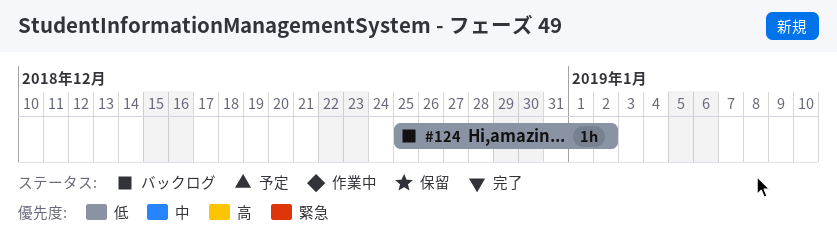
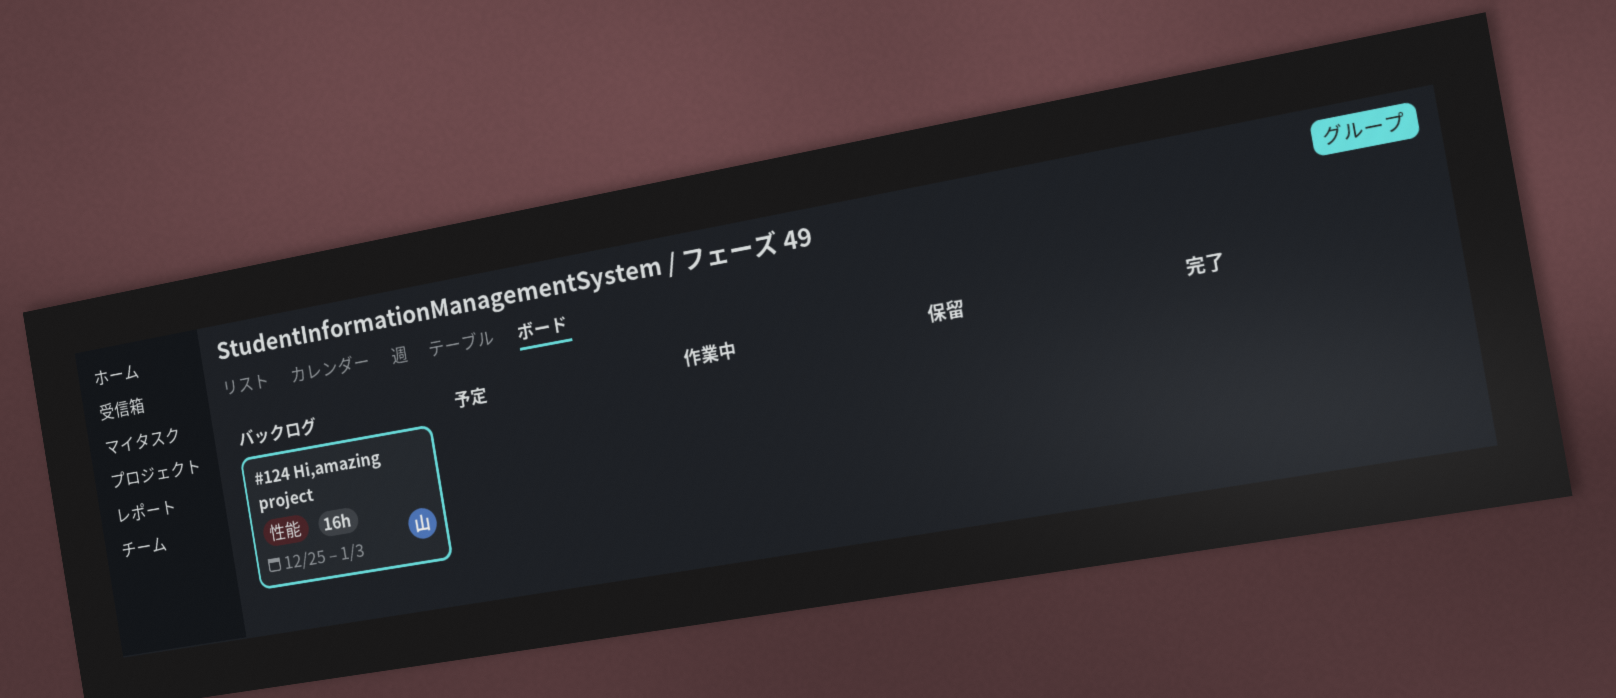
#124, estimate: 1h -> 16h
#124, due: Jan 2 -> Jan 3

